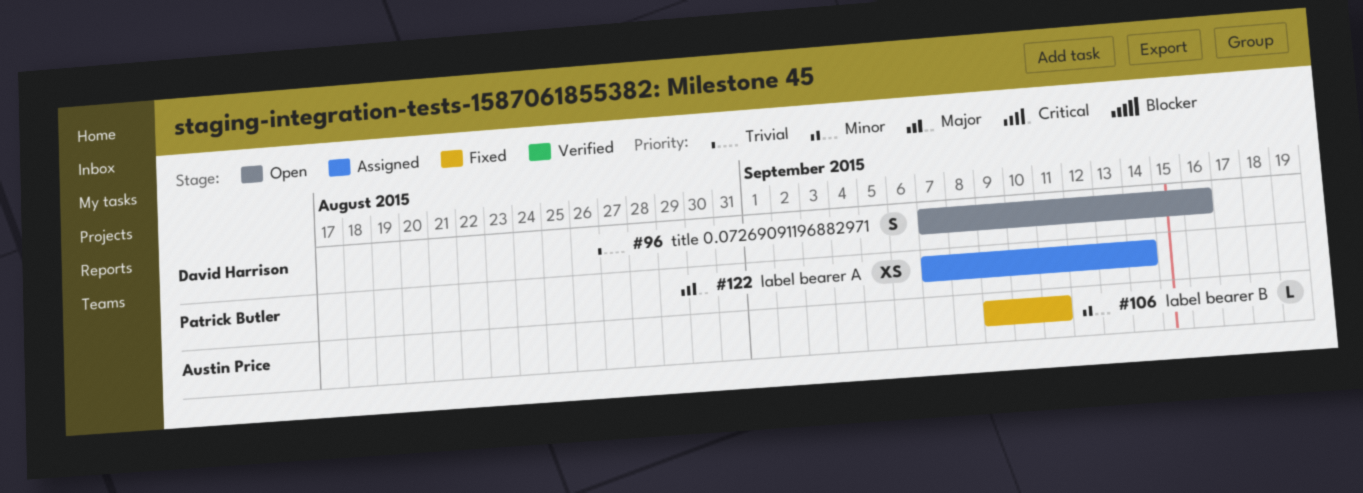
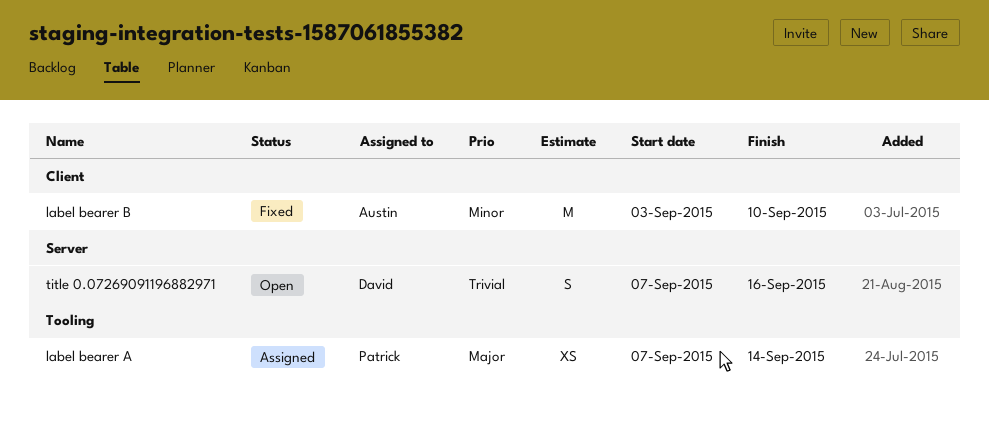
label bearer B, estimate: L -> M
label bearer B, start: Sep 9 -> Sep 3
label bearer B, due: Sep 11 -> Sep 10

